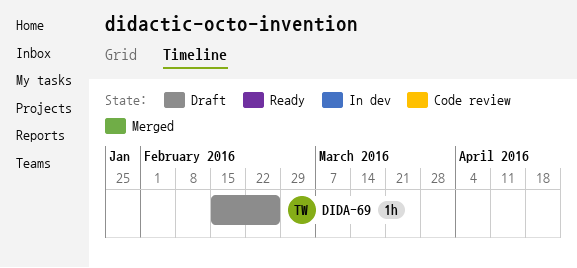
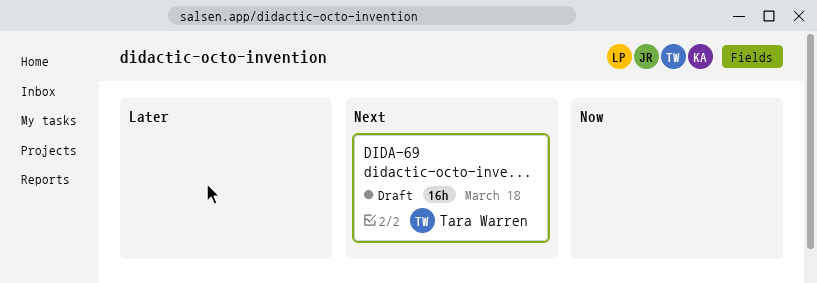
DIDA-69, estimate: 1h -> 16h
DIDA-69, due: Feb 26 -> Mar 18

